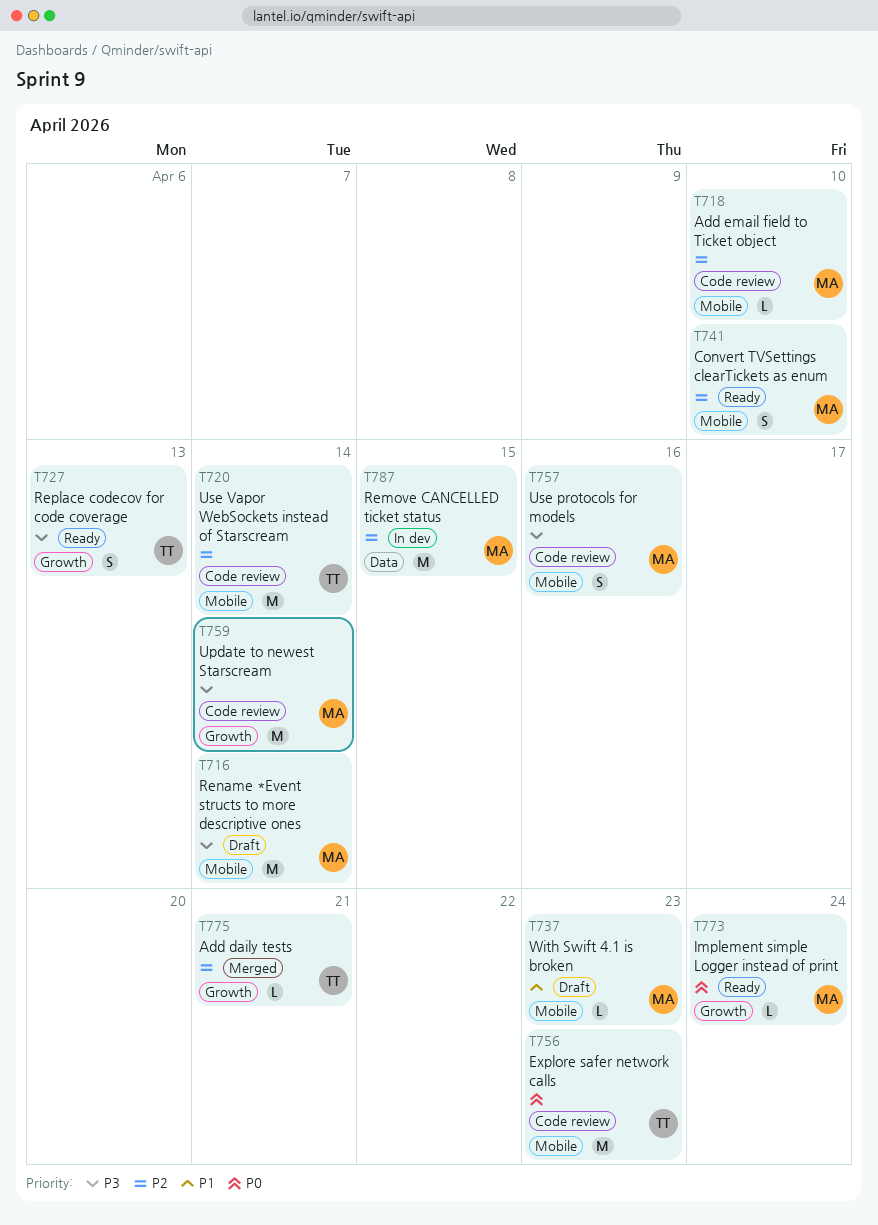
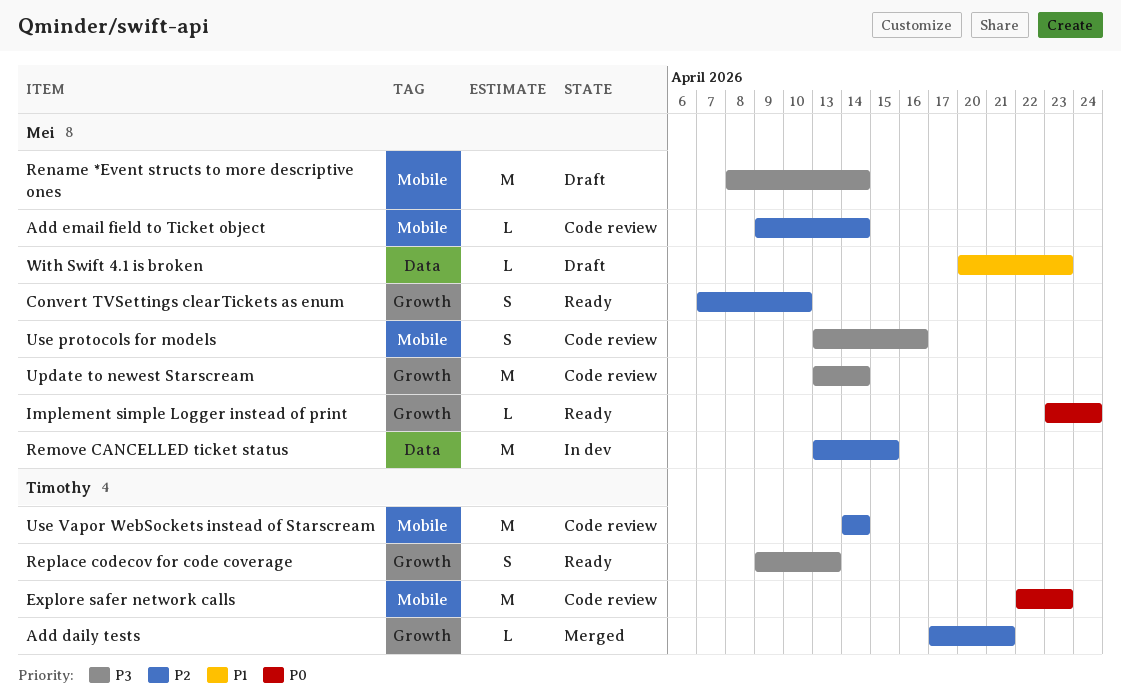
Add email field to Ticket object, due: Apr 10 -> Apr 14
Convert TVSettings clearTickets as enum, label: Mobile -> Growth
With Swift 4.1 is broken, label: Mobile -> Data

